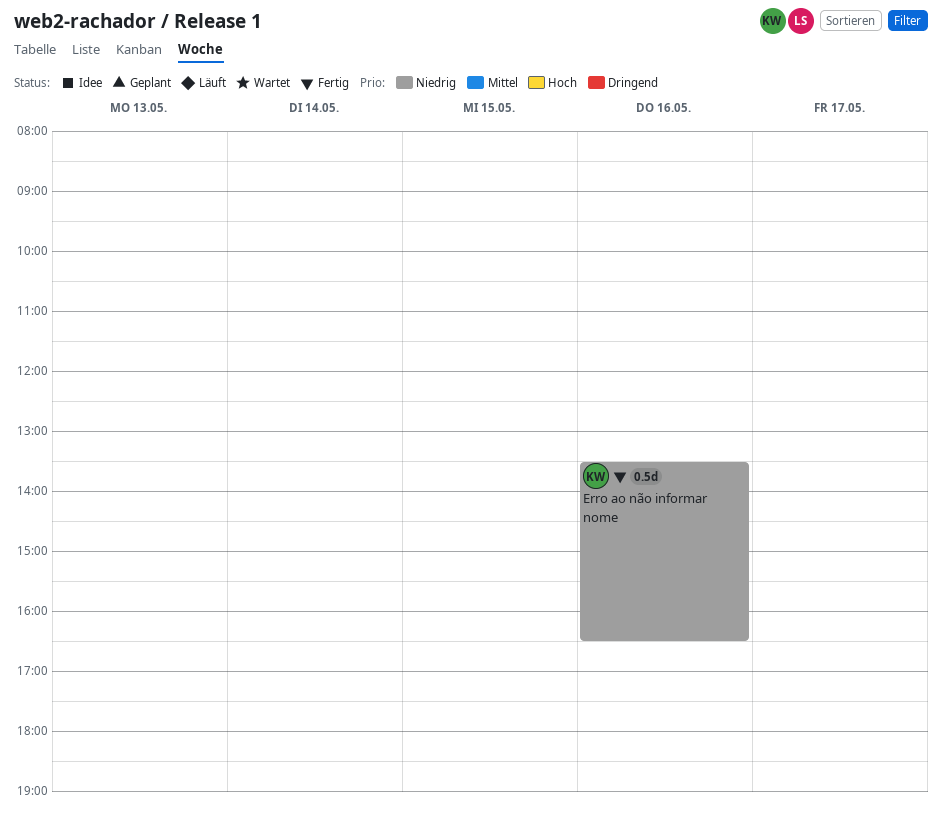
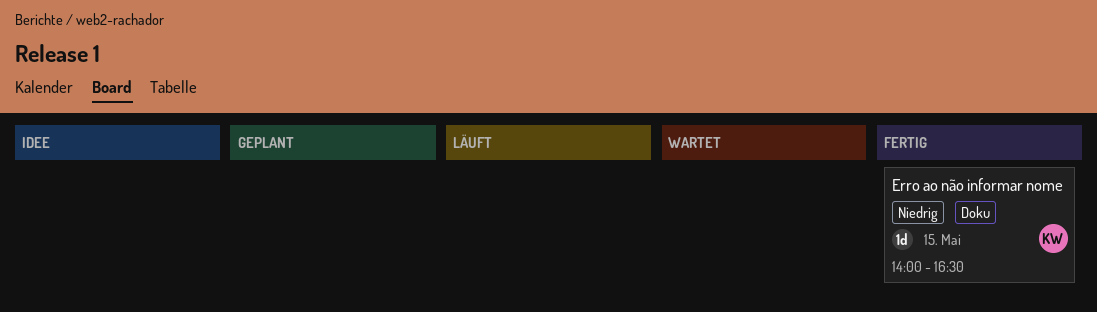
Erro ao não informar nome, estimate: 0.5d -> 1d
Erro ao não informar nome, day: May 16 -> May 15
Erro ao não informar nome, begins: 13:30 -> 14:00

